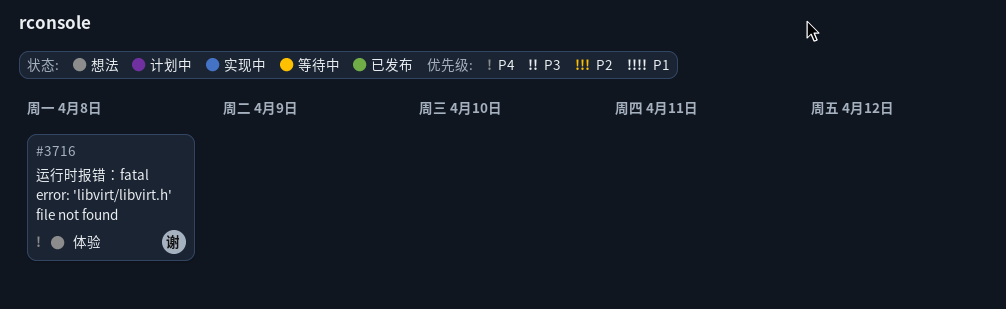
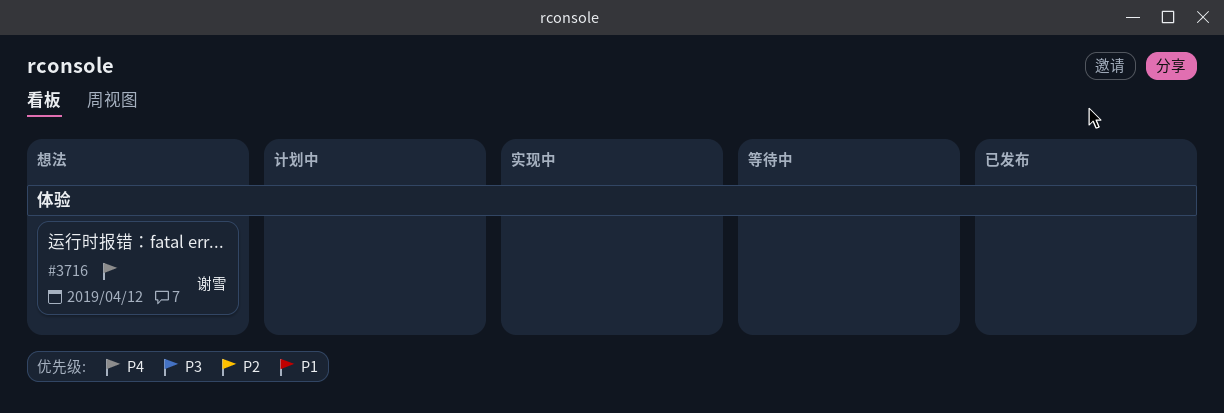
#3716, due: Apr 8 -> Apr 12

